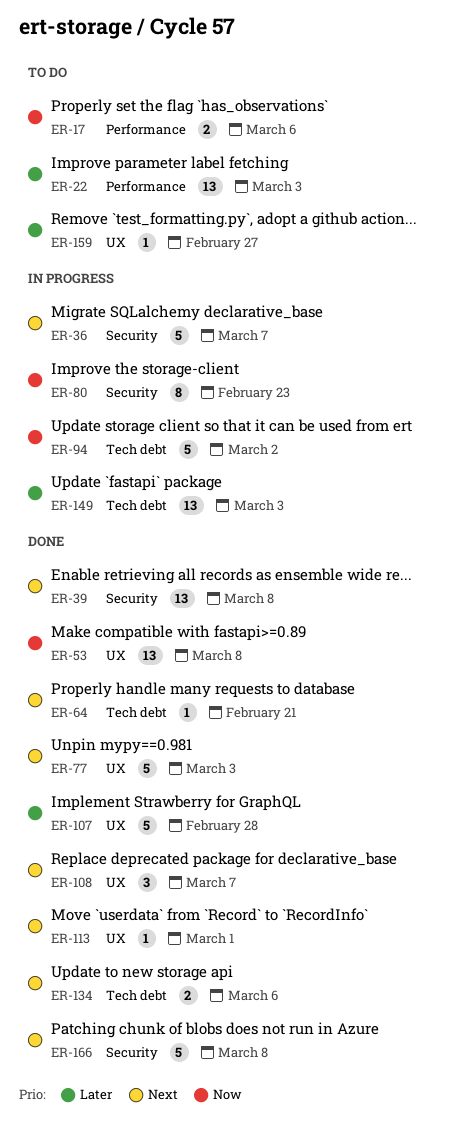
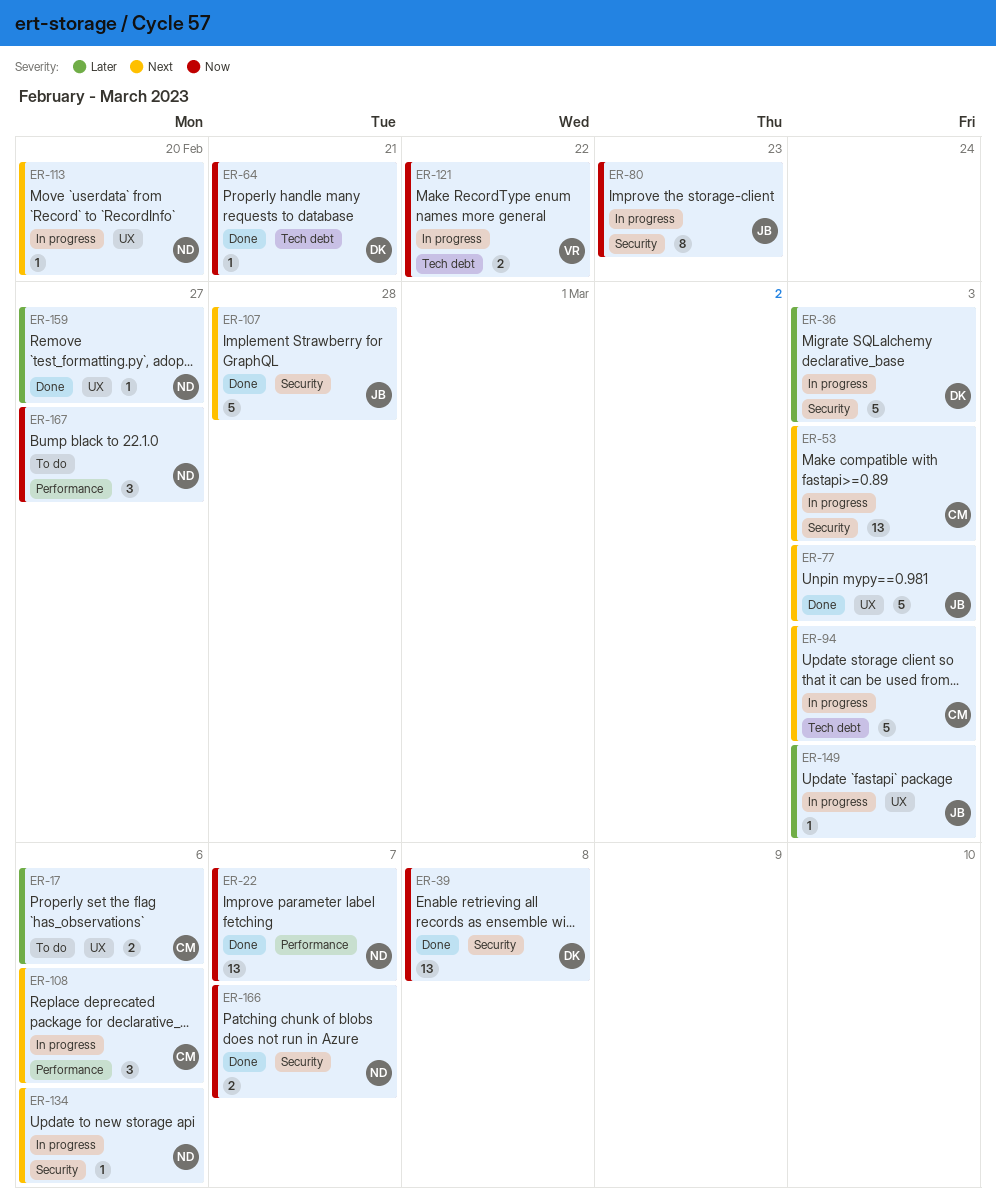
ER-17, priority: Now -> Later
ER-17, label: Performance -> UX
ER-22, status: To do -> Done
ER-22, priority: Later -> Now
ER-22, due: Mar 3 -> Mar 7
ER-36, priority: Next -> Later
ER-36, due: Mar 7 -> Mar 3
ER-39, priority: Next -> Now
ER-53, status: Done -> In progress
ER-53, priority: Now -> Next
ER-53, label: UX -> Security
ER-53, due: Mar 8 -> Mar 3
ER-64, priority: Next -> Now
ER-94, priority: Now -> Next
ER-94, due: Mar 2 -> Mar 3
ER-107, priority: Later -> Next
ER-107, label: UX -> Security
ER-108, status: Done -> In progress
ER-108, label: UX -> Performance
ER-108, due: Mar 7 -> Mar 6
ER-113, status: Done -> In progress
ER-113, due: Mar 1 -> Feb 20
ER-121: none -> present
ER-134, status: Done -> In progress
ER-134, label: Tech debt -> Security
ER-134, estimate: 2 -> 1
ER-149, label: Tech debt -> UX
ER-149, estimate: 13 -> 1
ER-159, status: To do -> Done
ER-166, priority: Next -> Now
ER-166, estimate: 5 -> 2
ER-166, due: Mar 8 -> Mar 7
ER-167: none -> present

